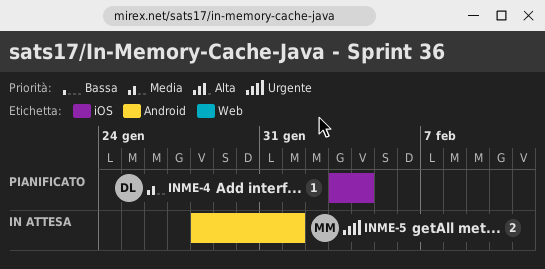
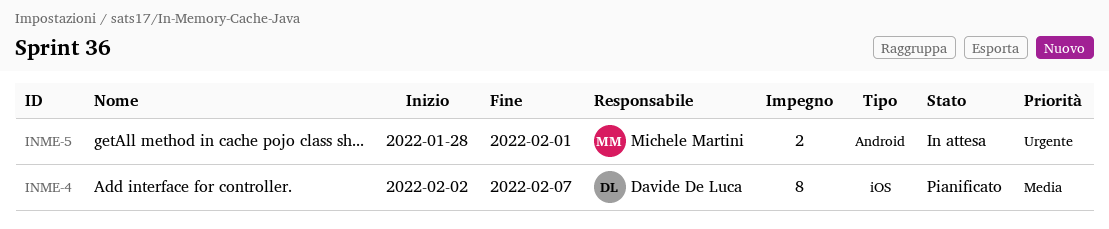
INME-4, estimate: 1 -> 8
INME-4, start: Feb 3 -> Feb 2
INME-4, due: Feb 4 -> Feb 7

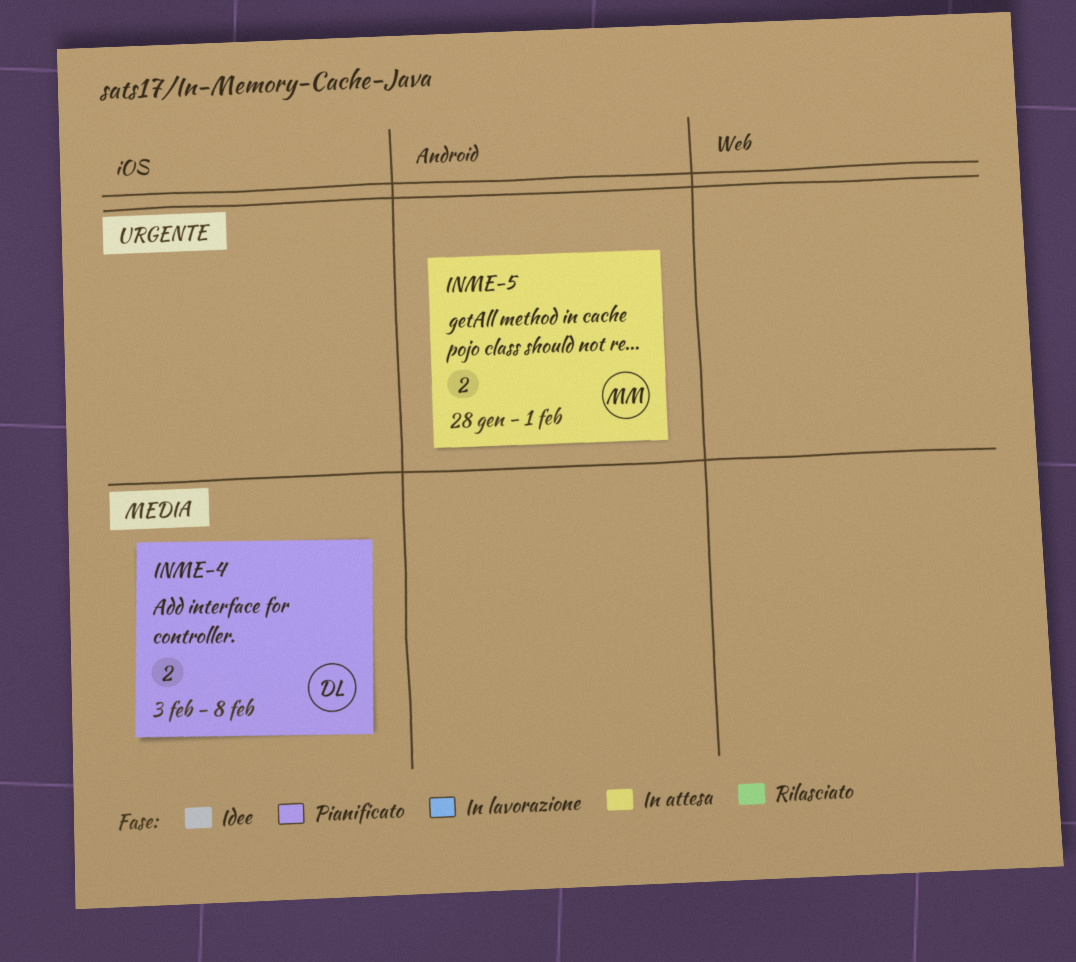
INME-4, estimate: 8 -> 2
INME-4, start: Feb 2 -> Feb 3
INME-4, due: Feb 7 -> Feb 8

